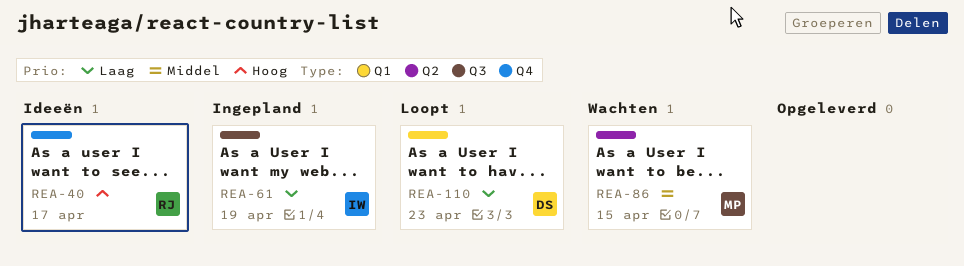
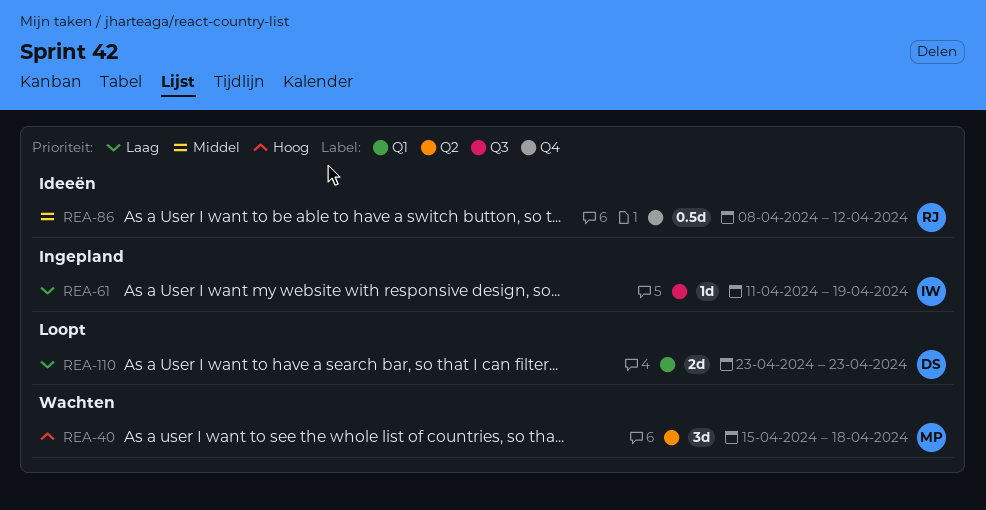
REA-40, status: Ideeën -> Wachten
REA-40, owner: RJ -> MP
REA-40, label: Q4 -> Q2
REA-40, due: Apr 17 -> Apr 18
REA-86, status: Wachten -> Ideeën
REA-86, owner: MP -> RJ
REA-86, label: Q2 -> Q4
REA-86, due: Apr 15 -> Apr 12

